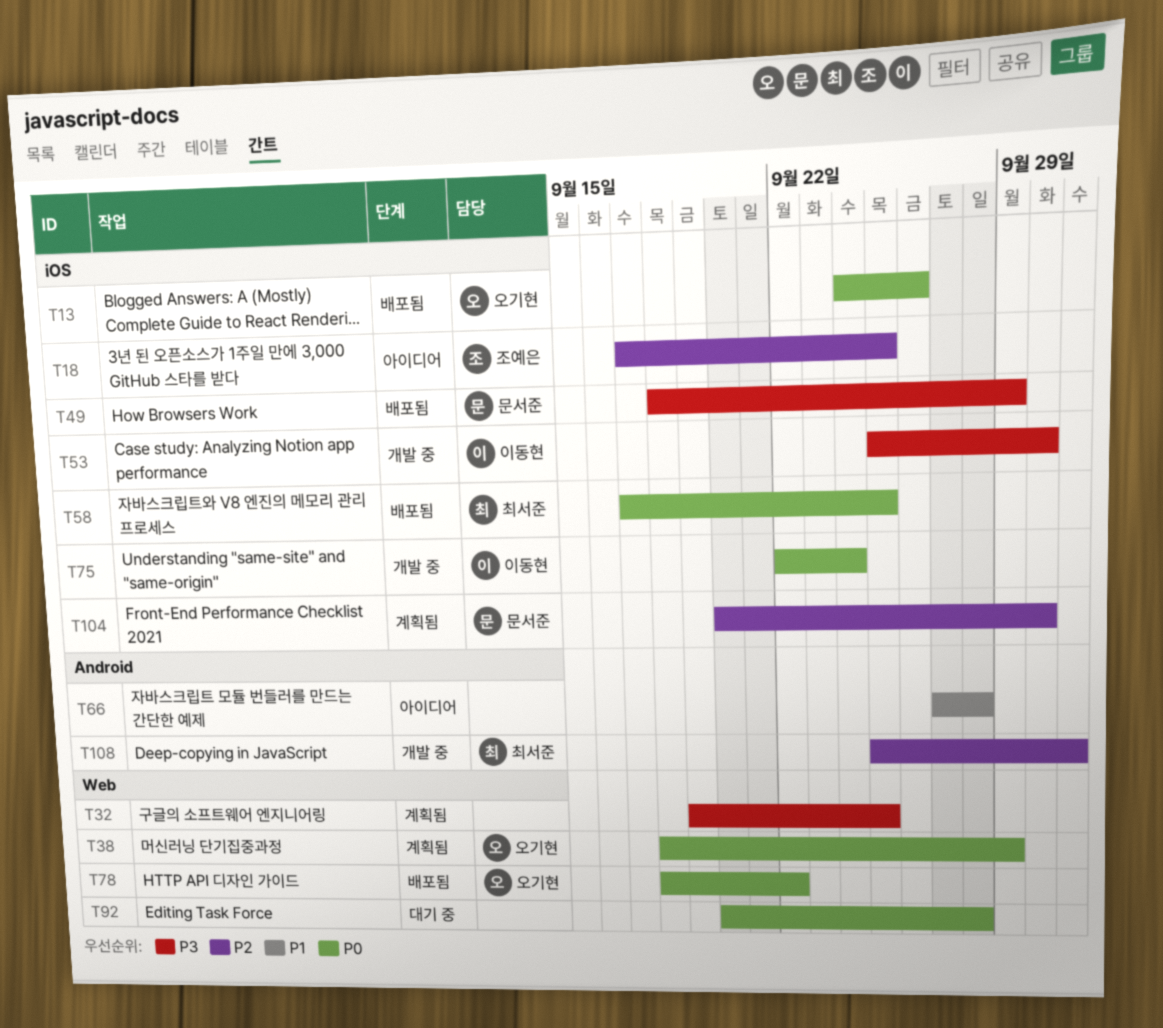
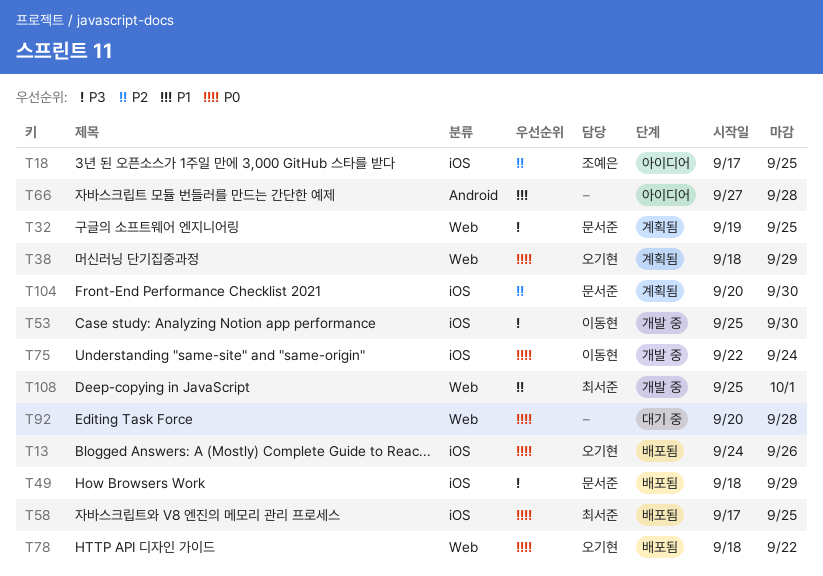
T32, owner: none -> 문서준
T108, label: Android -> Web

